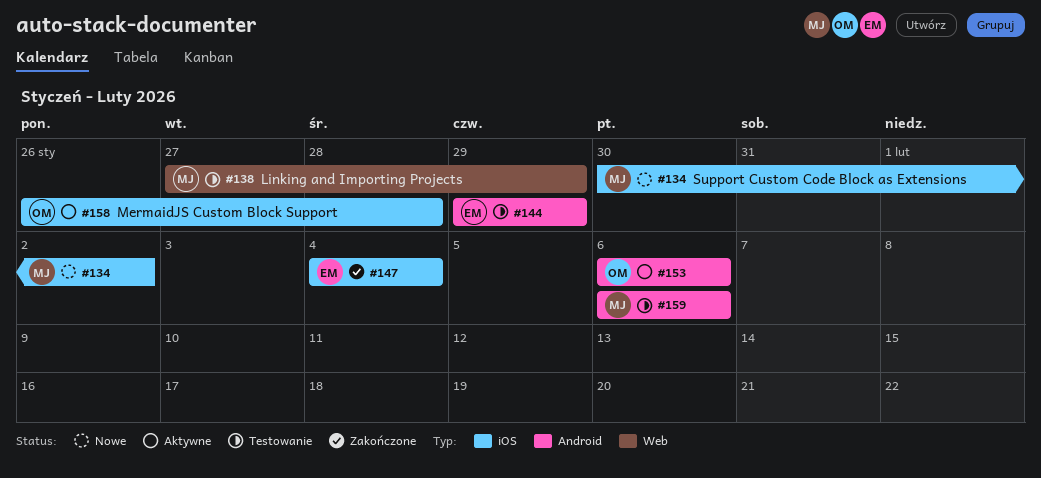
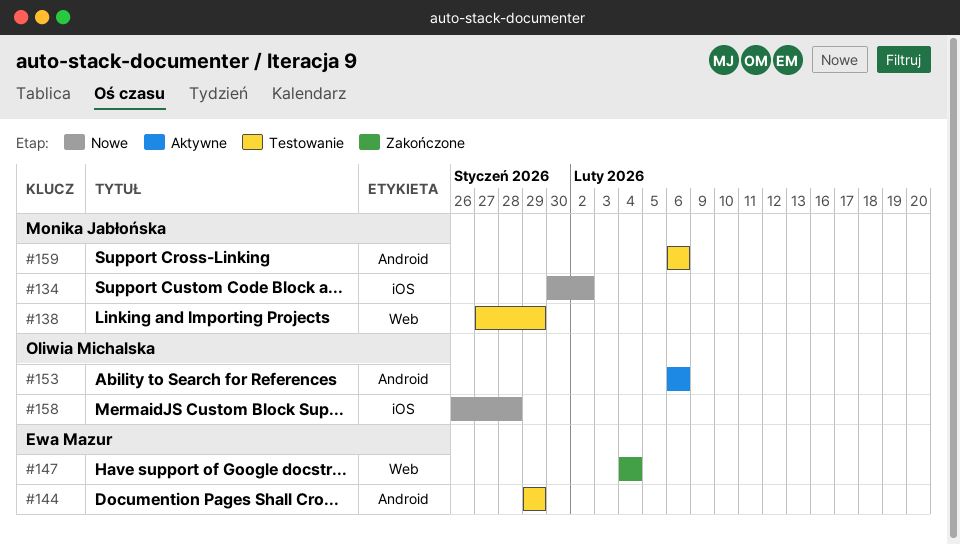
#147, label: iOS -> Web
#158, status: Aktywne -> Nowe

